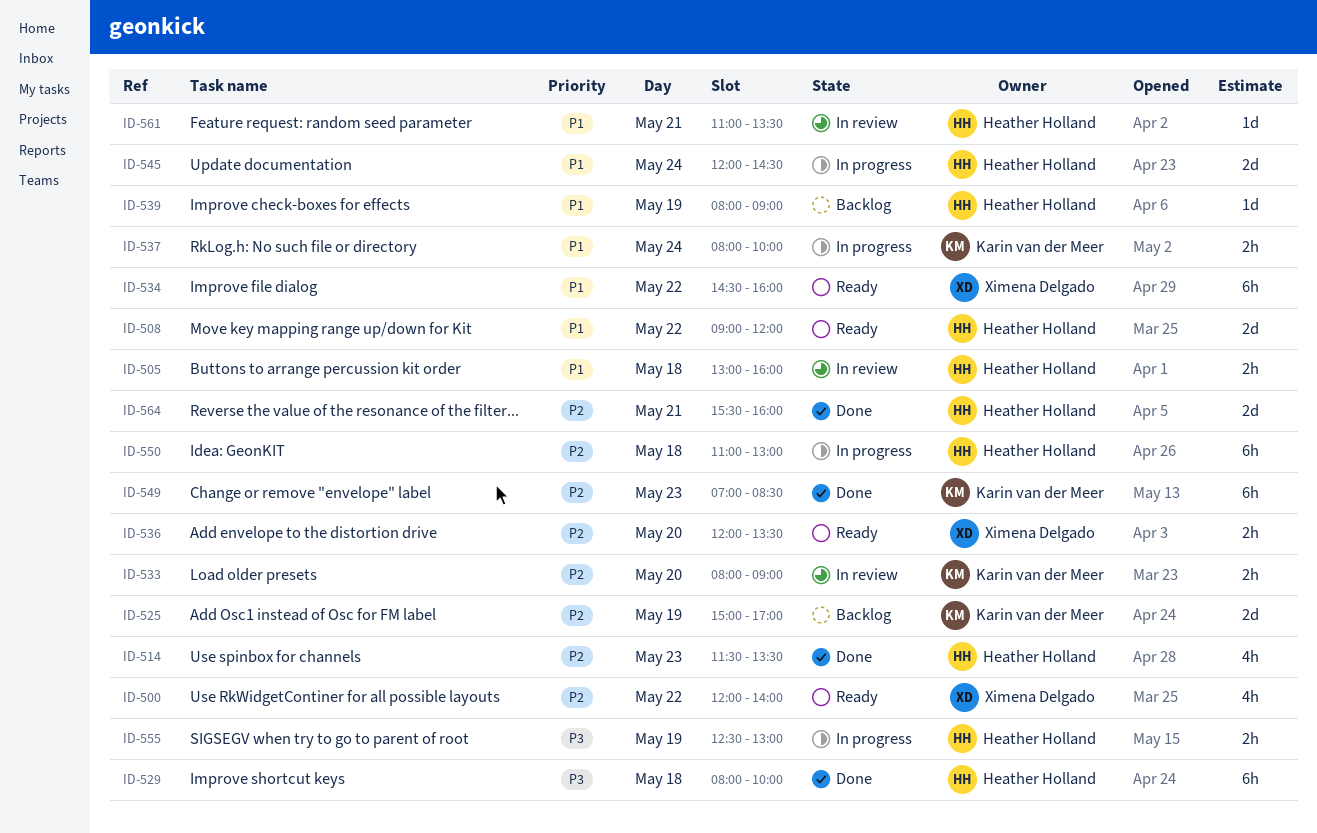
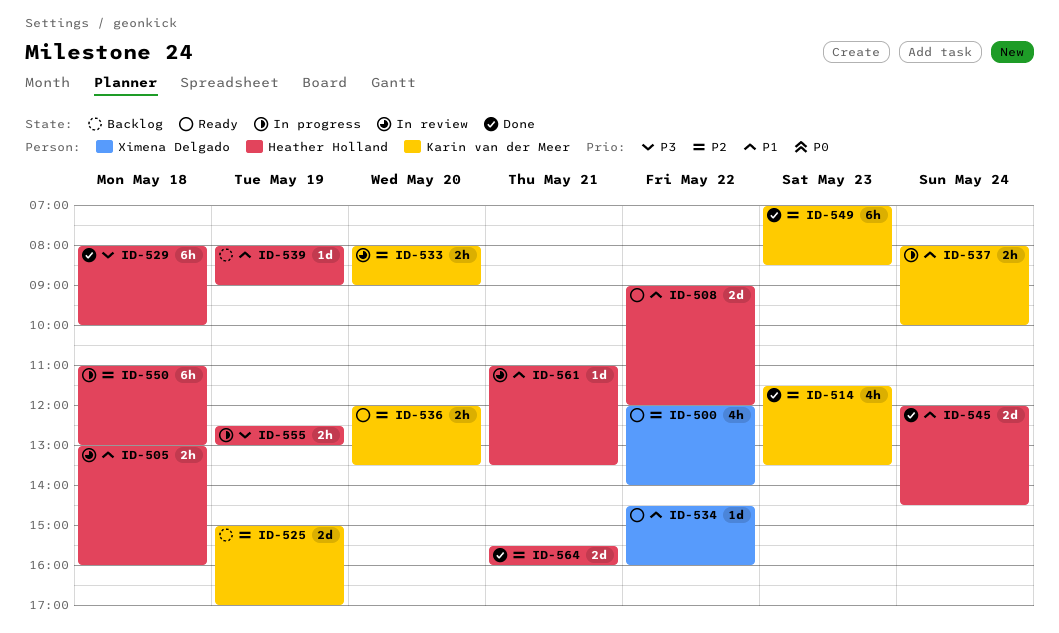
ID-514, owner: Heather Holland -> Karin van der Meer
ID-534, estimate: 6h -> 1d
ID-536, owner: Ximena Delgado -> Karin van der Meer
ID-545, status: In progress -> Done

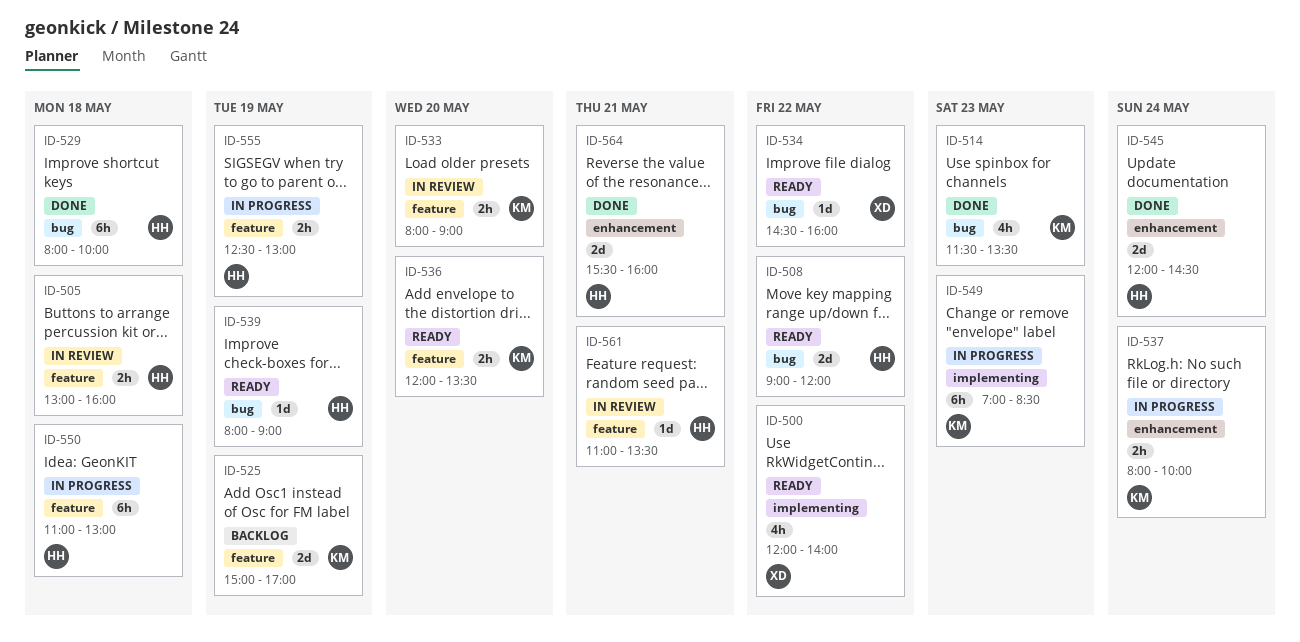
ID-539, status: Backlog -> Ready
ID-549, status: Done -> In progress

